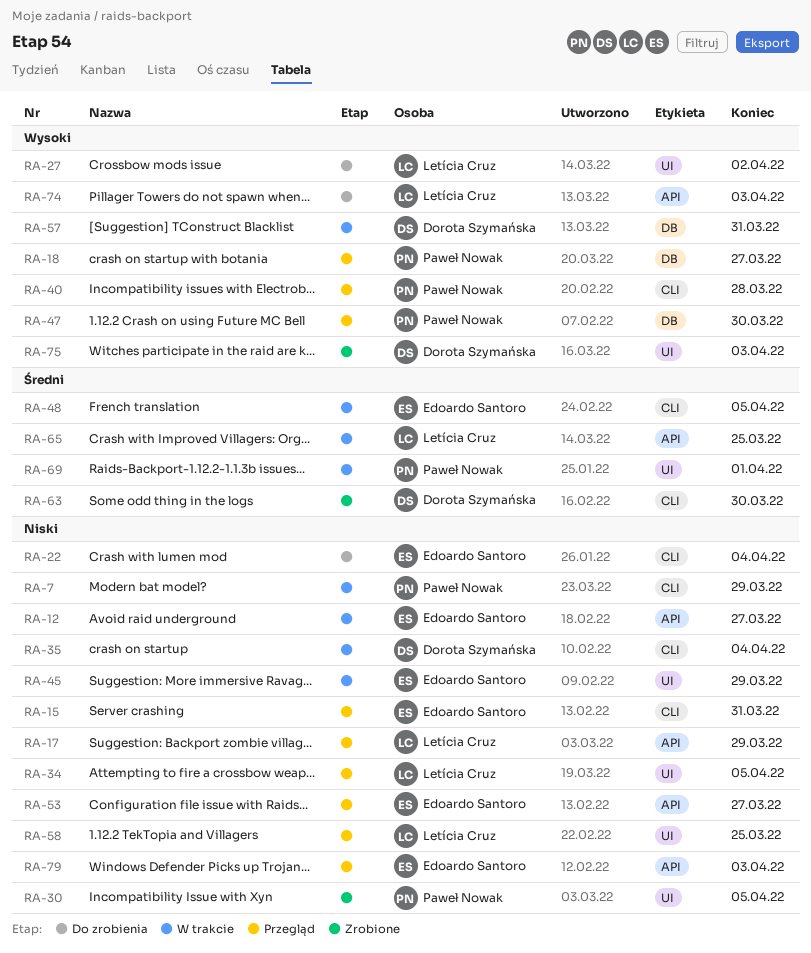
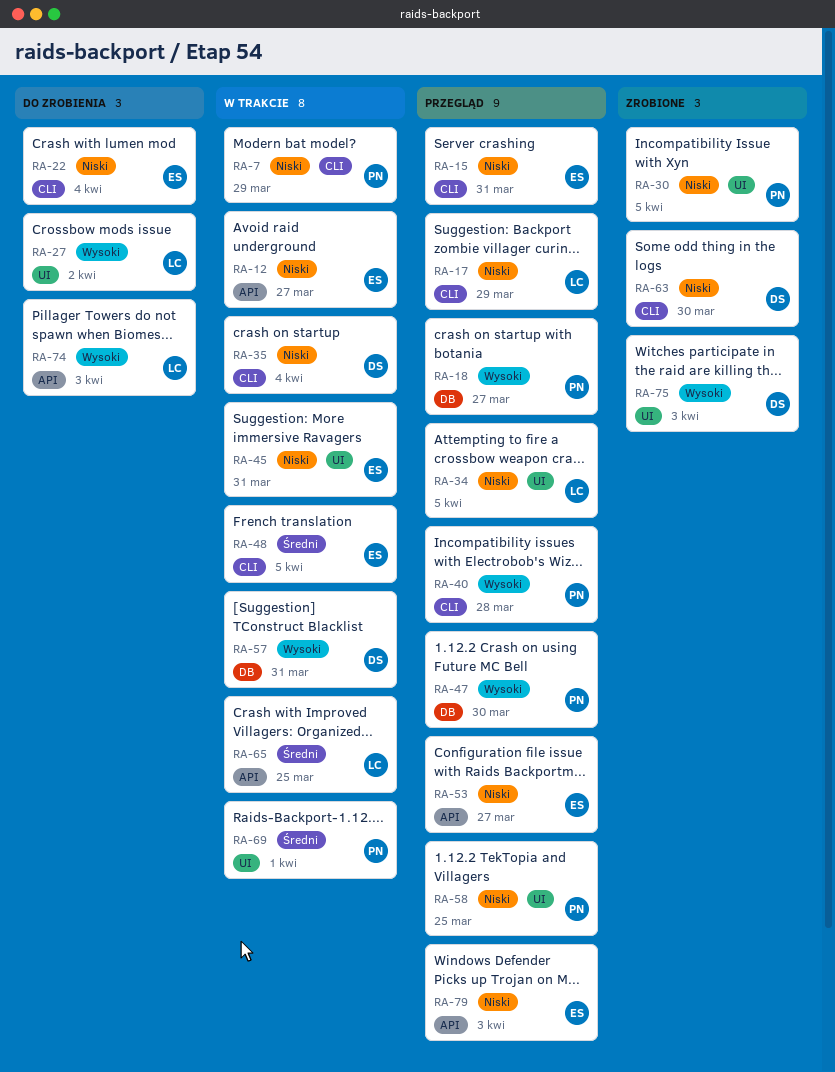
RA-17, label: API -> CLI
RA-45, due: Mar 29 -> Mar 31
RA-58, owner: Letícia Cruz -> Paweł Nowak
RA-63, priority: Średni -> Niski

